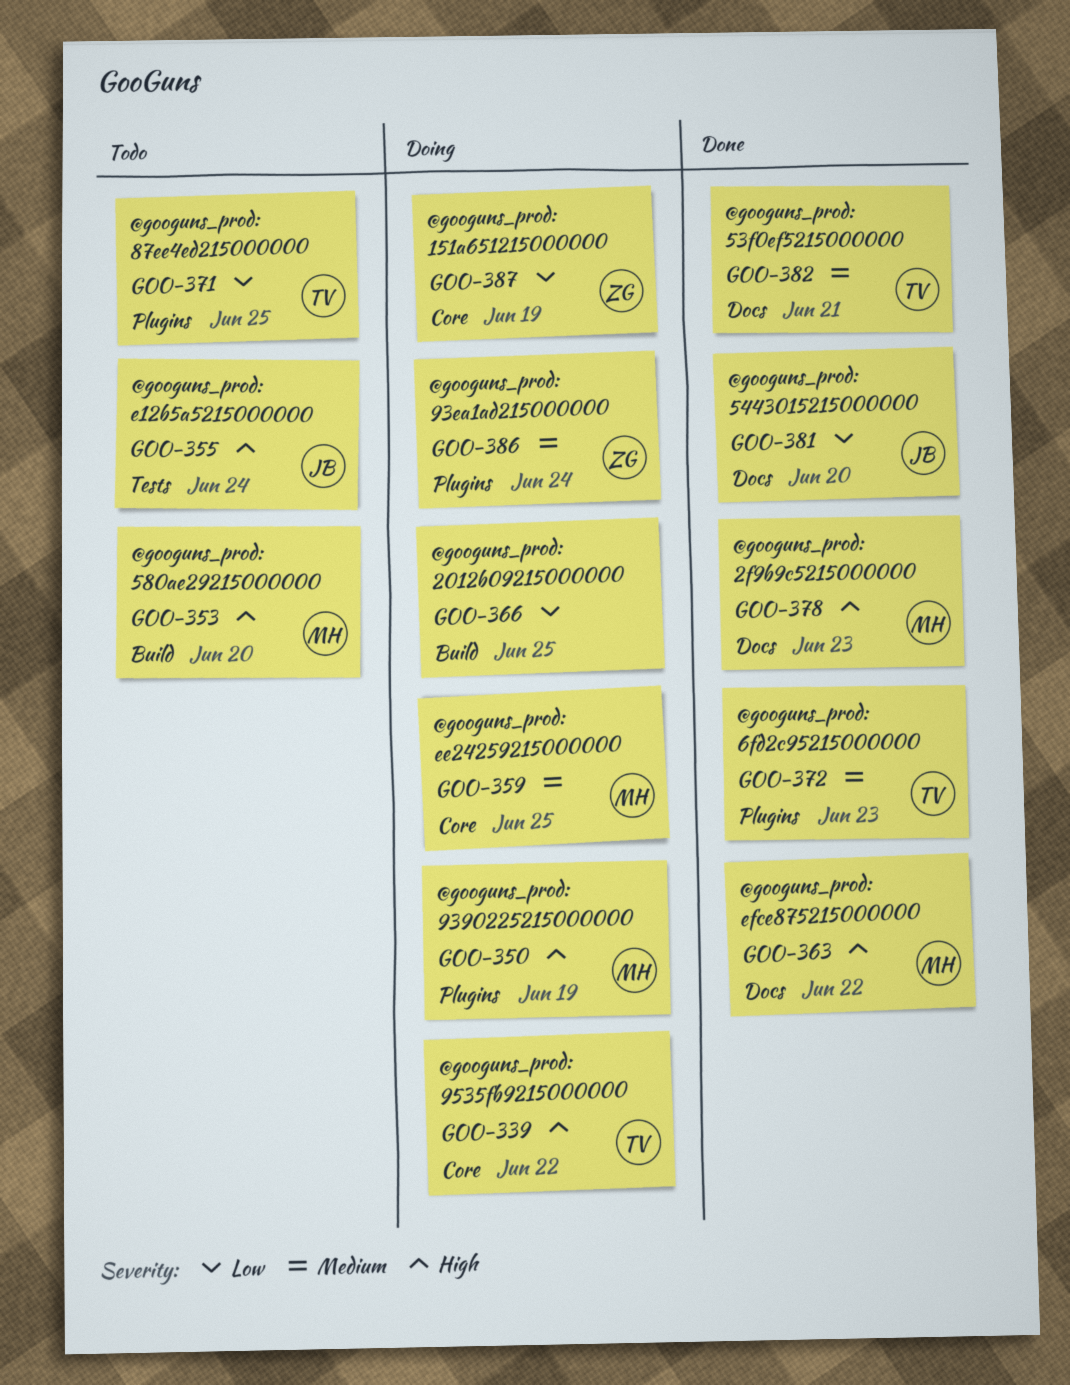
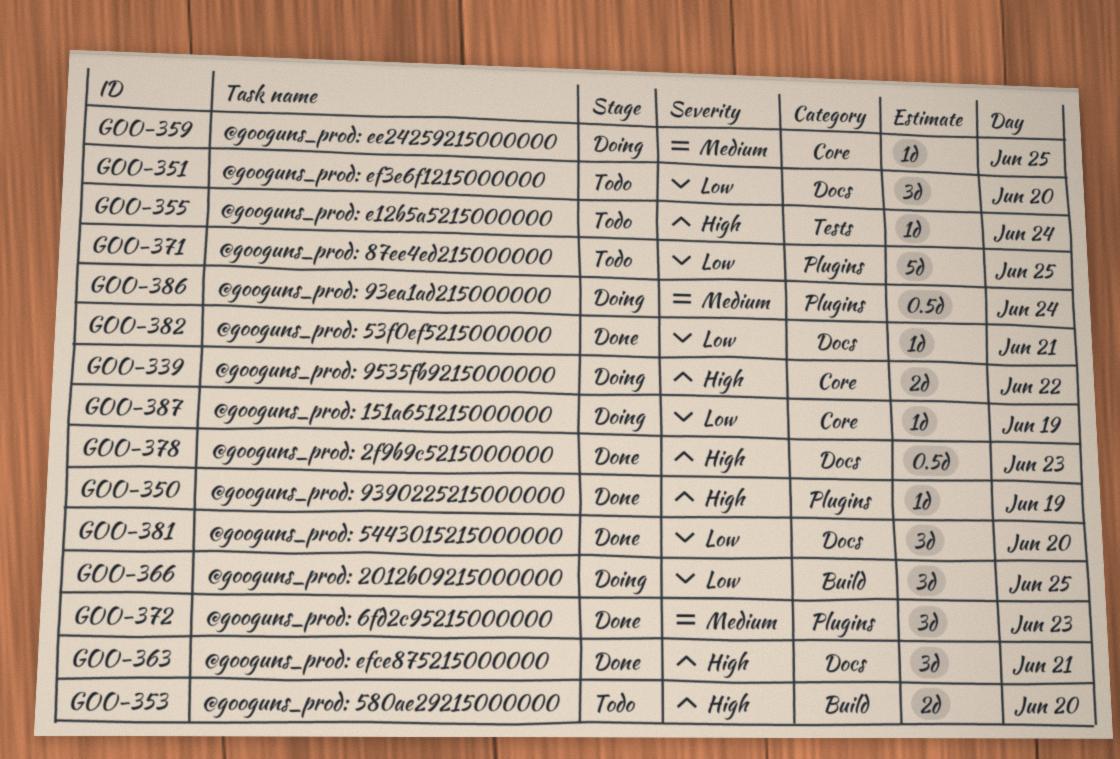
GOO-350, status: Doing -> Done
GOO-351: none -> present
GOO-363, day: Jun 22 -> Jun 21
GOO-382, priority: Medium -> Low

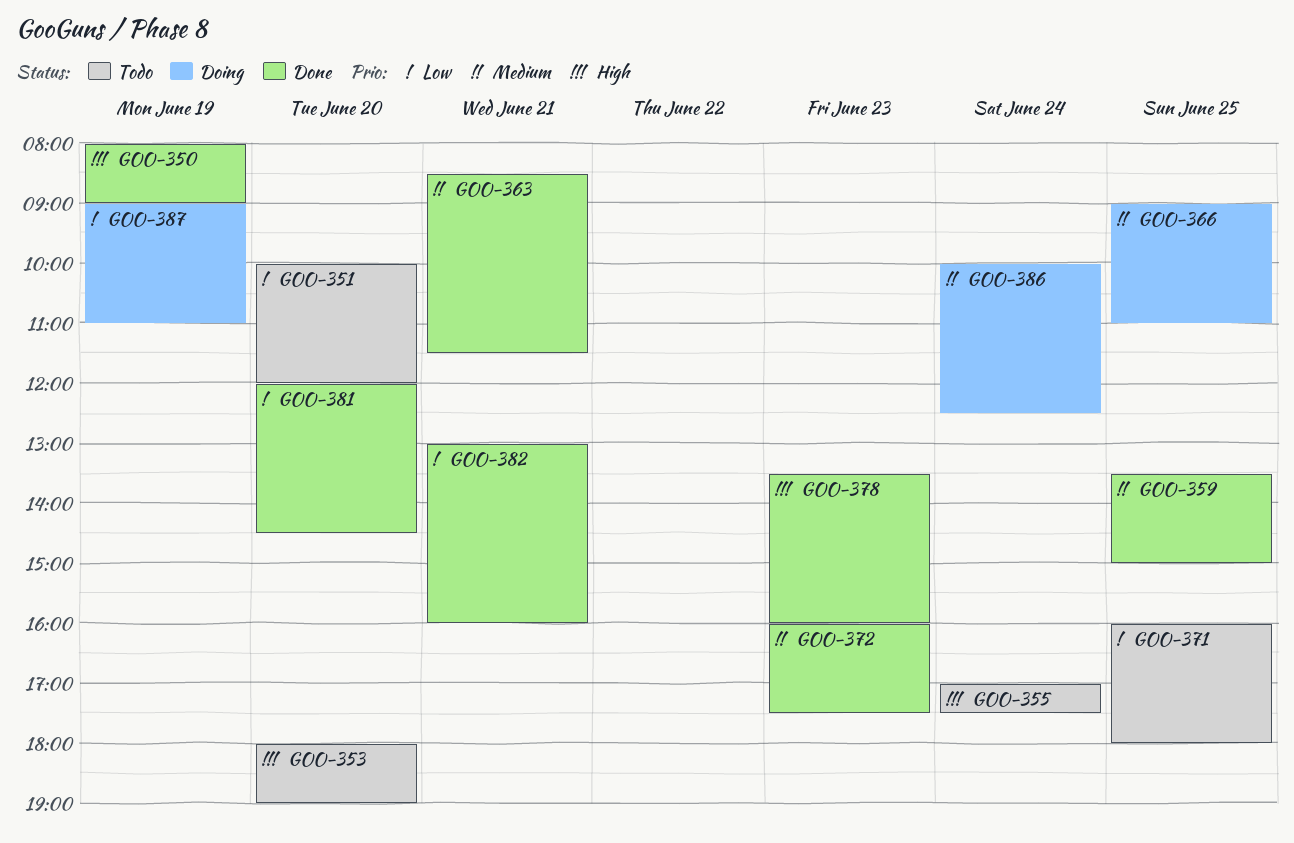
GOO-339: present -> none
GOO-359, status: Doing -> Done
GOO-363, priority: High -> Medium
GOO-366, priority: Low -> Medium

